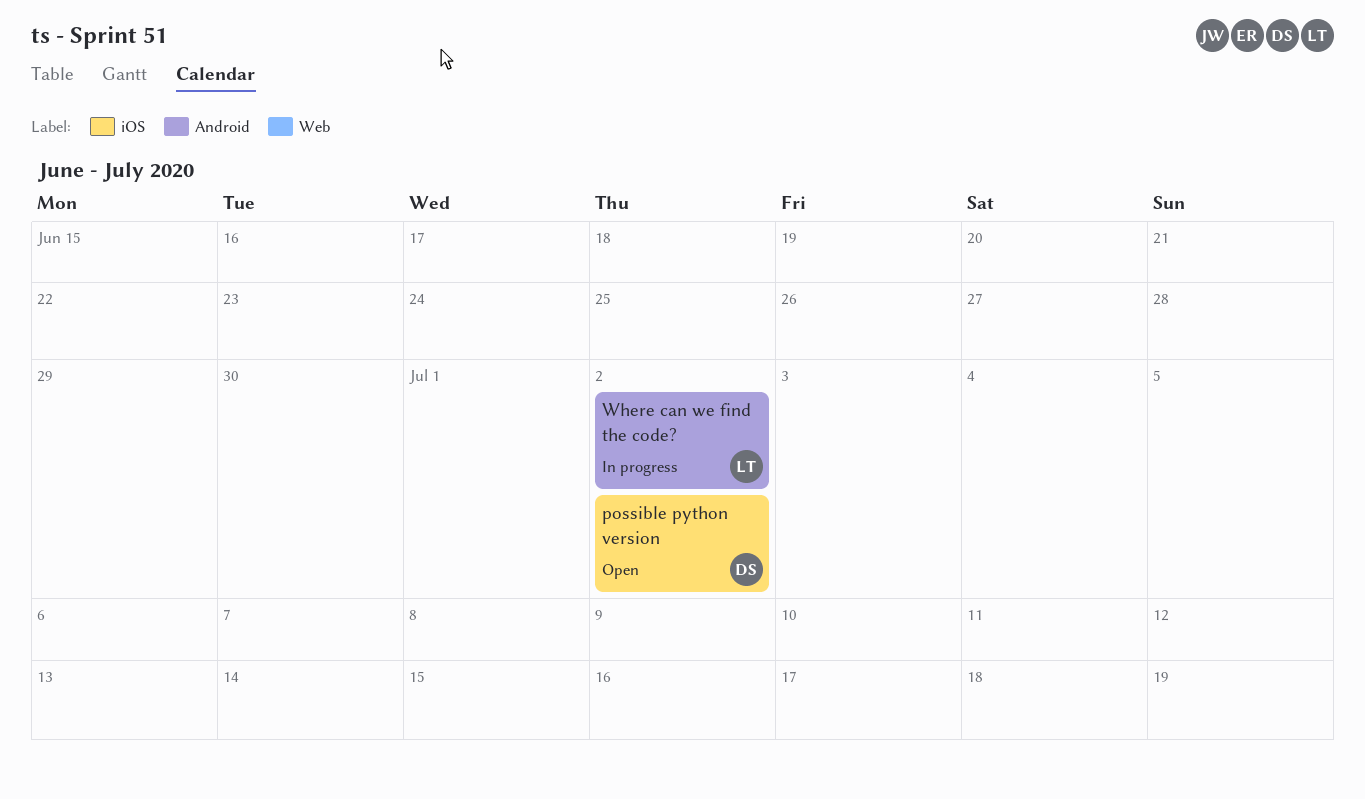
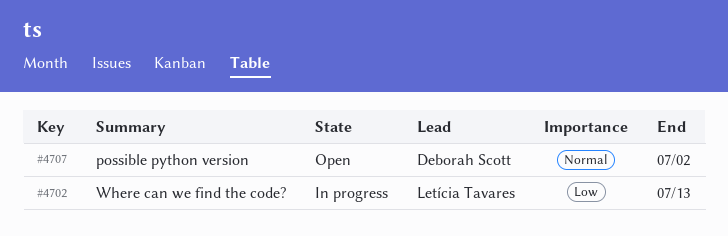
Where can we find the code?, due: Jul 2 -> Jul 13

